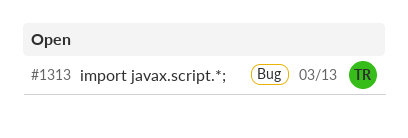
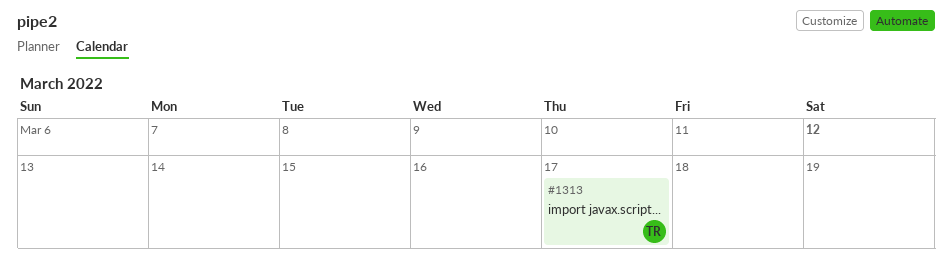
#1313, due: Mar 13 -> Mar 17

